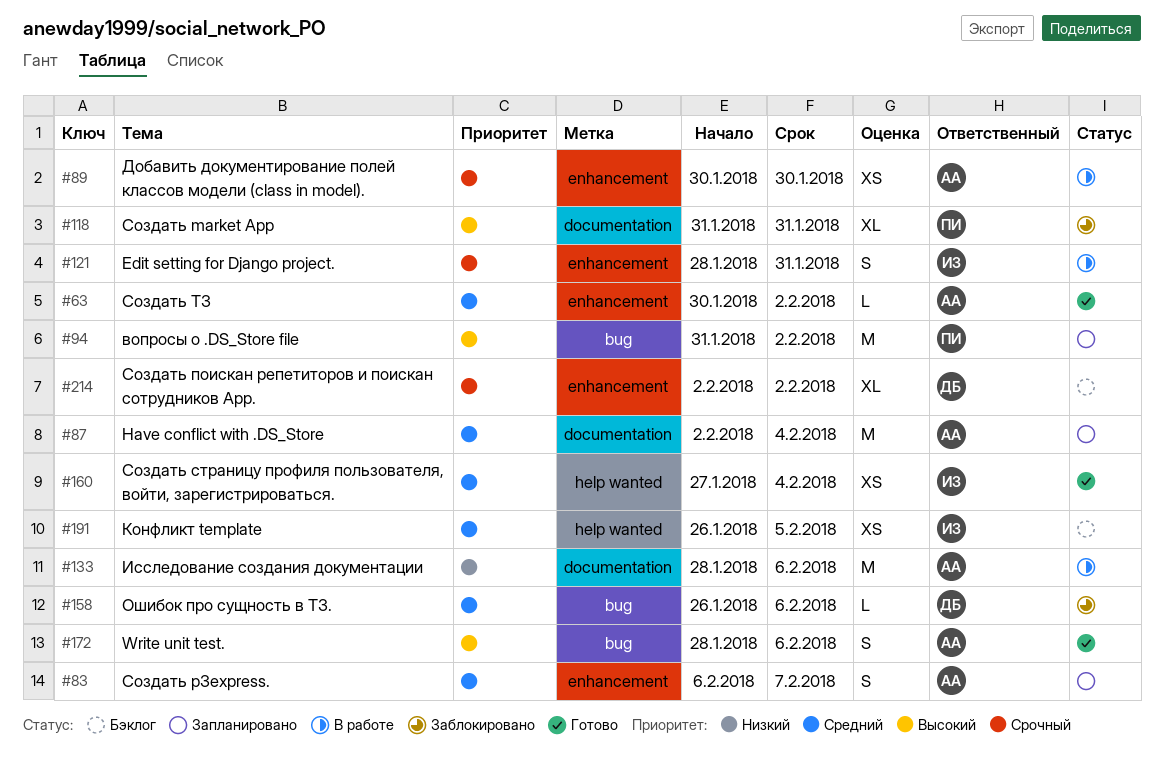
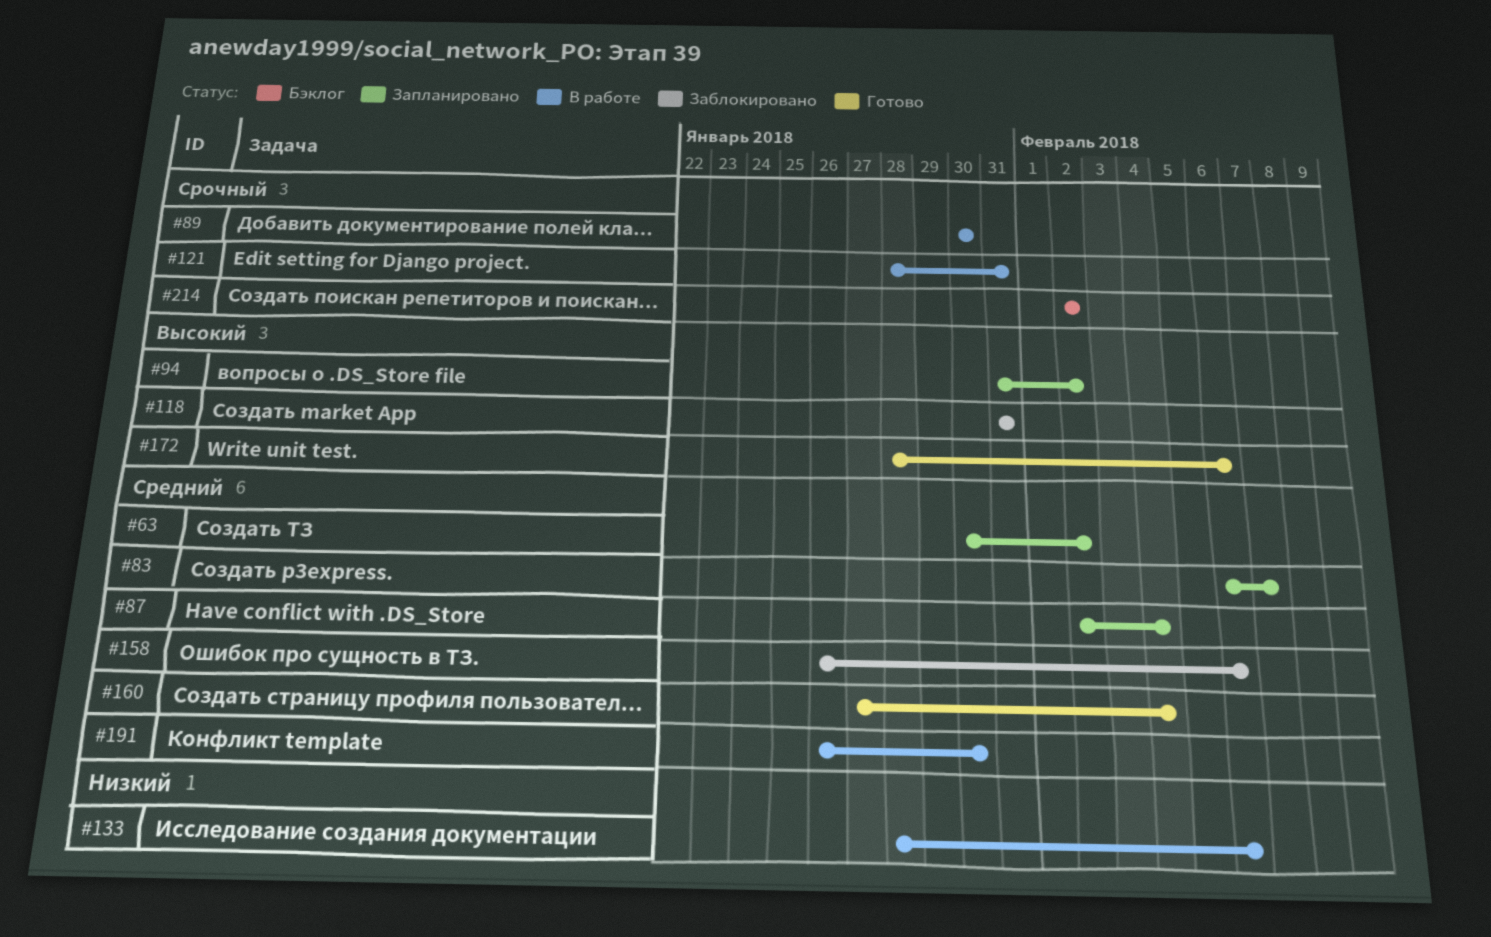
#63, status: Готово -> Запланировано
#191, status: Бэклог -> В работе
#191, due: Feb 5 -> Jan 30

